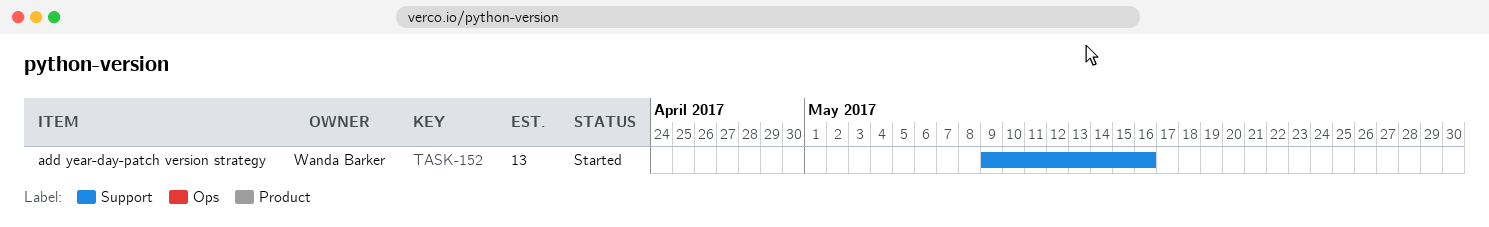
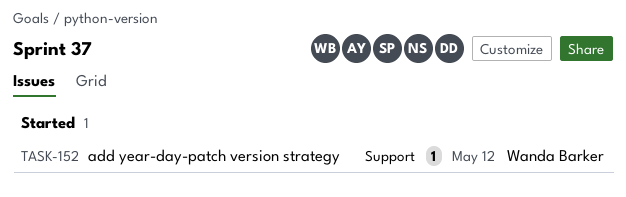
TASK-152, estimate: 13 -> 1
TASK-152, due: May 16 -> May 12

